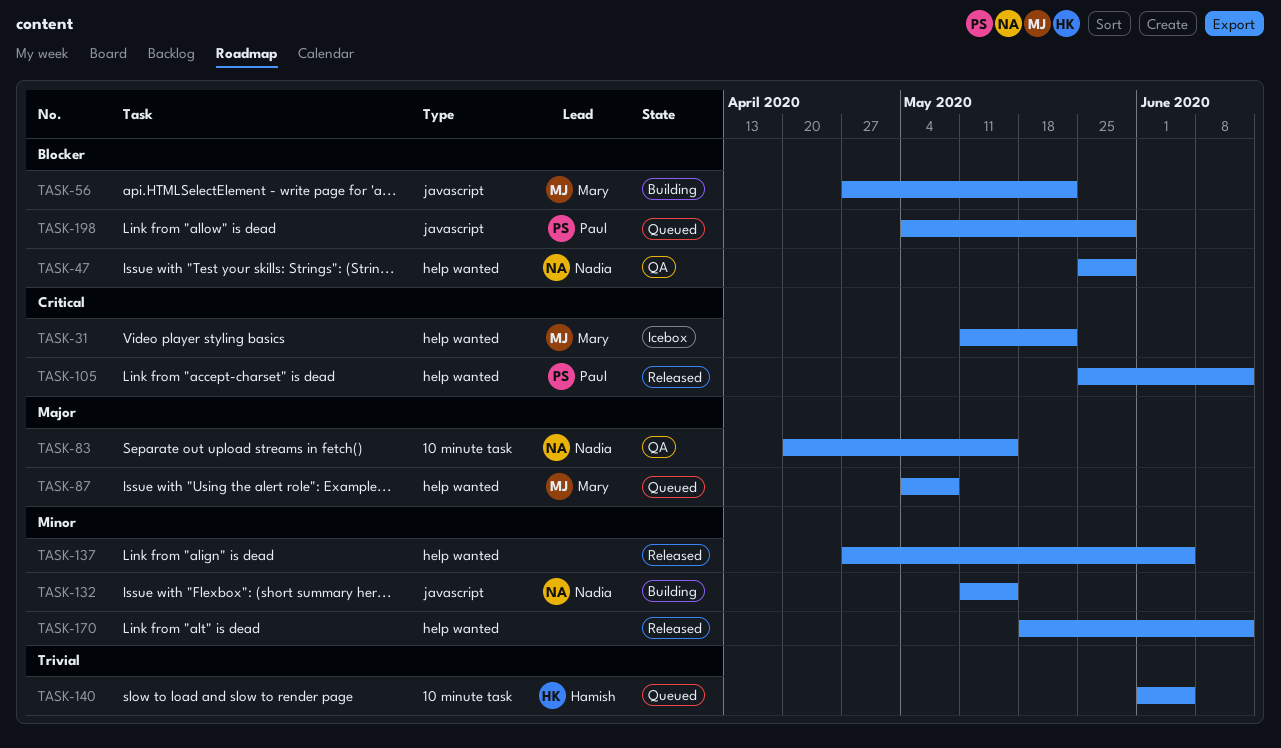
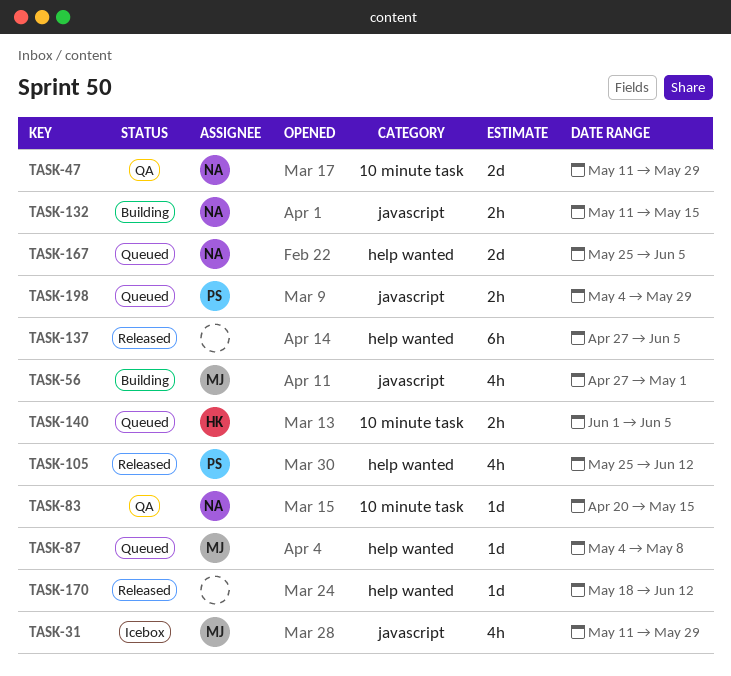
TASK-31, label: help wanted -> javascript
TASK-31, due: May 22 -> May 29
TASK-47, label: help wanted -> 10 minute task
TASK-47, start: May 25 -> May 11
TASK-56, due: May 22 -> May 1
TASK-167: none -> present

